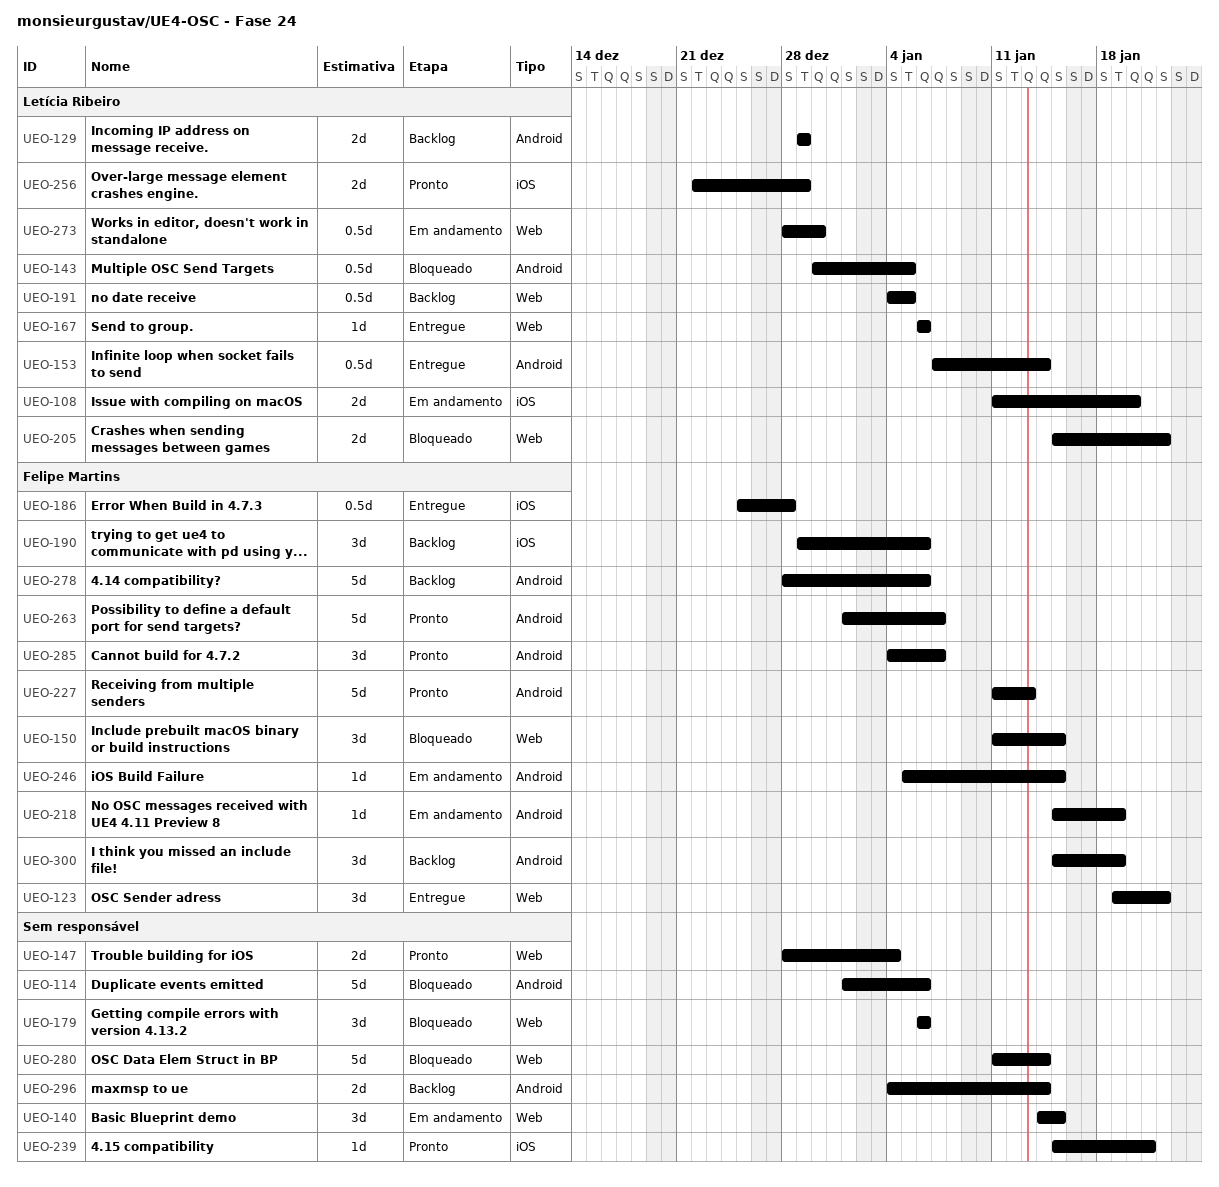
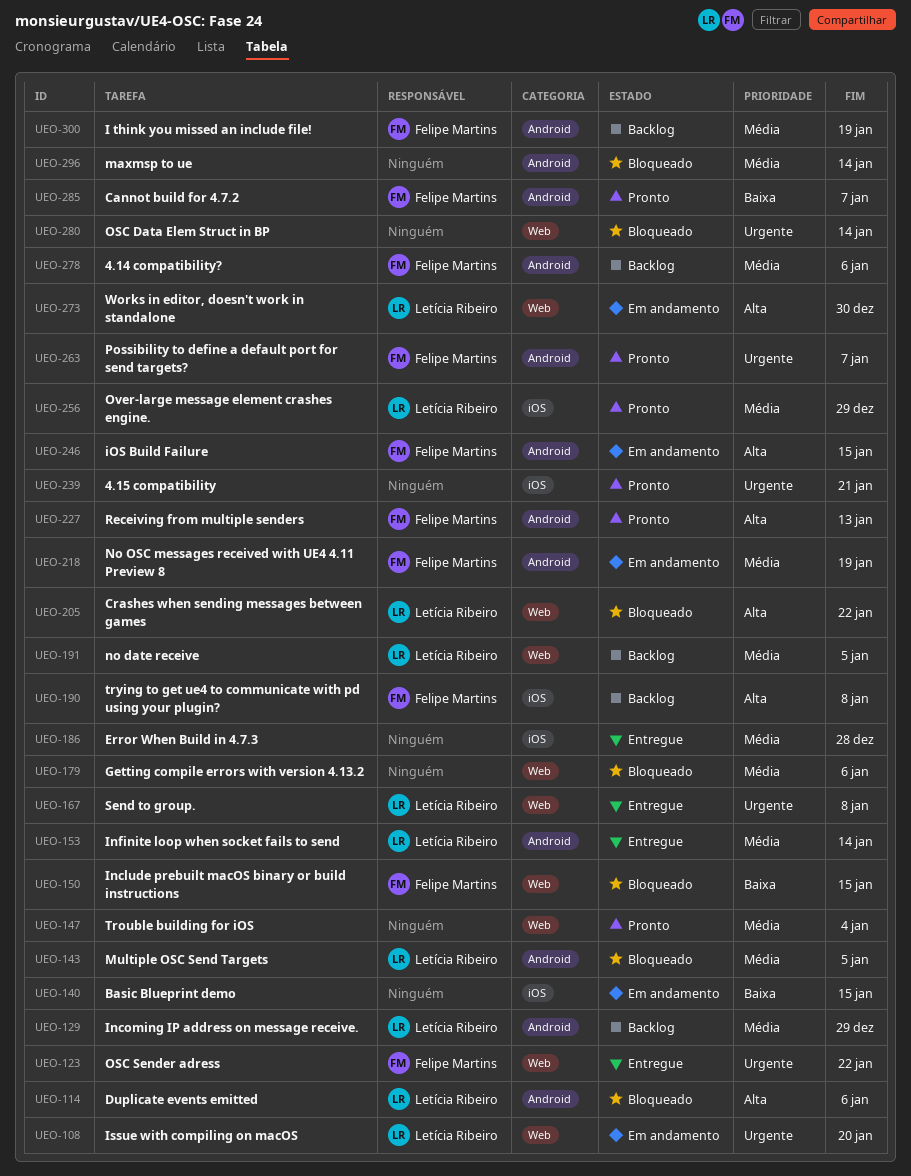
UEO-108, label: iOS -> Web
UEO-114, owner: none -> Letícia Ribeiro
UEO-140, label: Web -> iOS
UEO-167, due: Jan 6 -> Jan 8
UEO-186, owner: Felipe Martins -> none
UEO-190, due: Jan 6 -> Jan 8
UEO-296, status: Backlog -> Bloqueado

